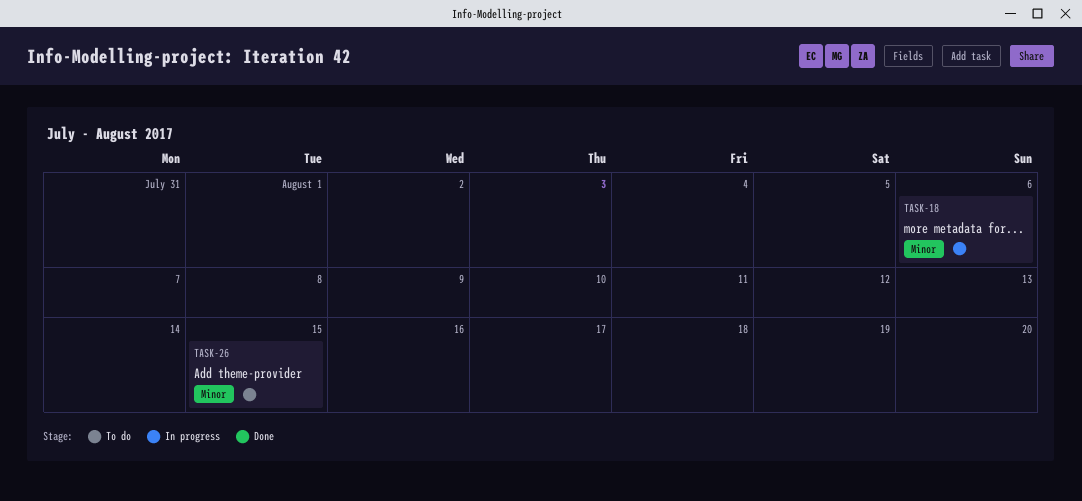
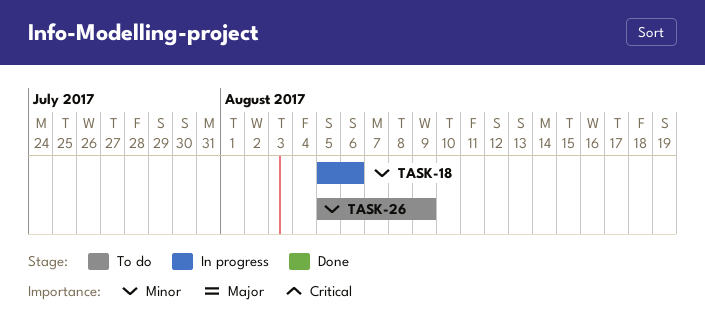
TASK-26, due: Aug 15 -> Aug 9

